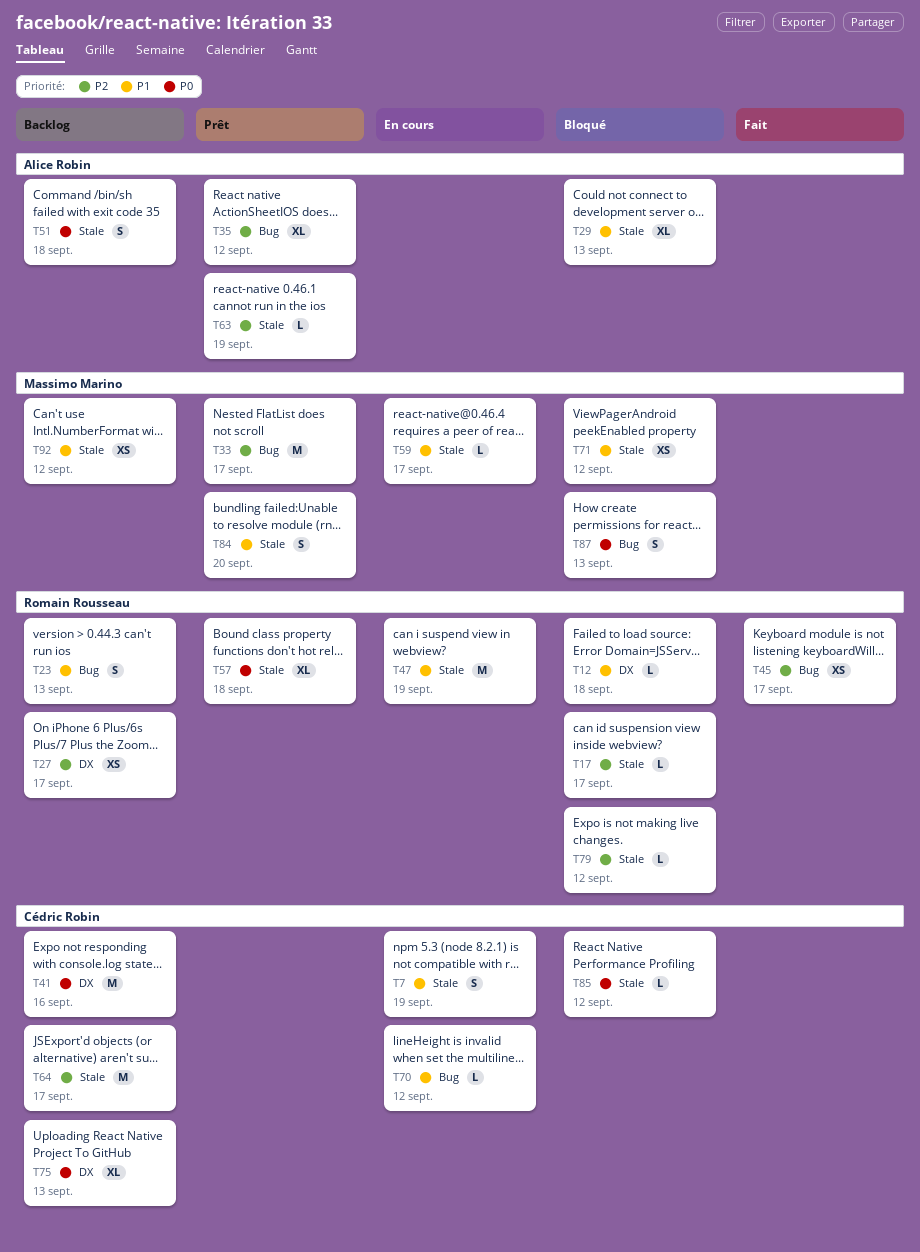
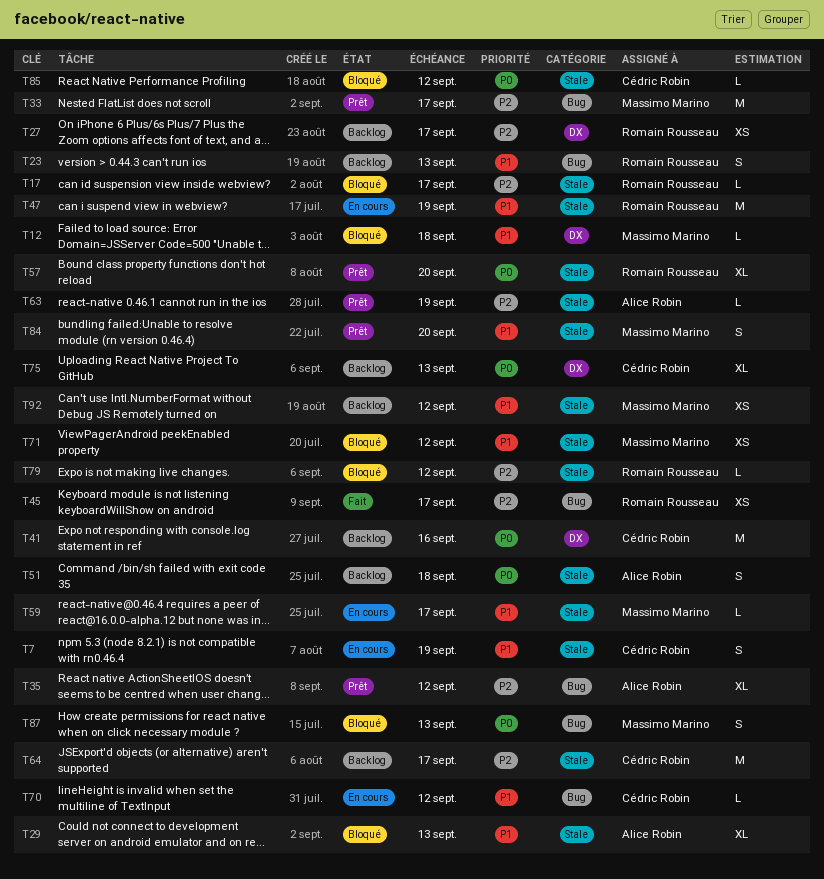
T12, owner: Romain Rousseau -> Massimo Marino
T57, due: Sep 18 -> Sep 20

